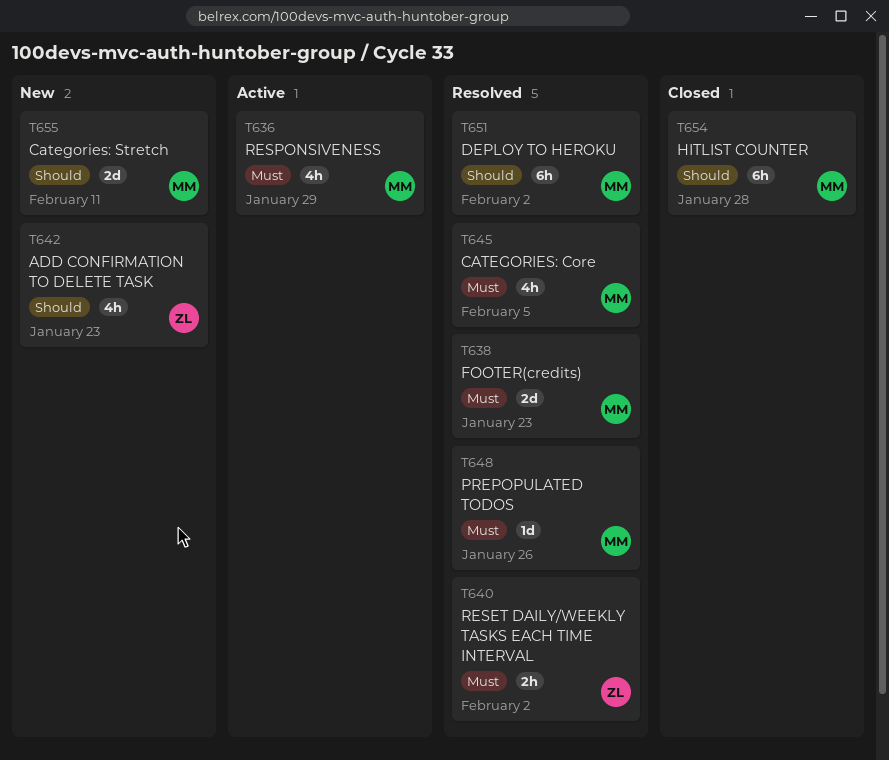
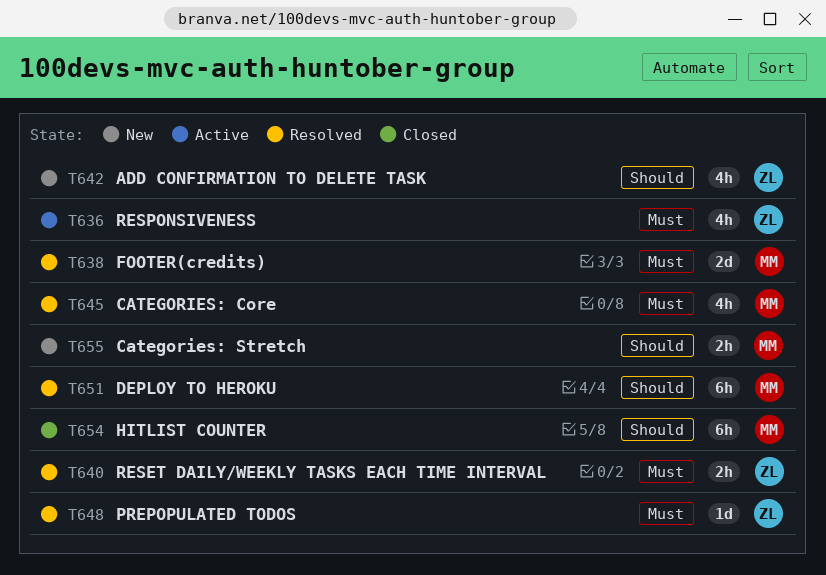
T636, owner: MM -> ZL
T648, owner: MM -> ZL
T655, estimate: 2d -> 2h

